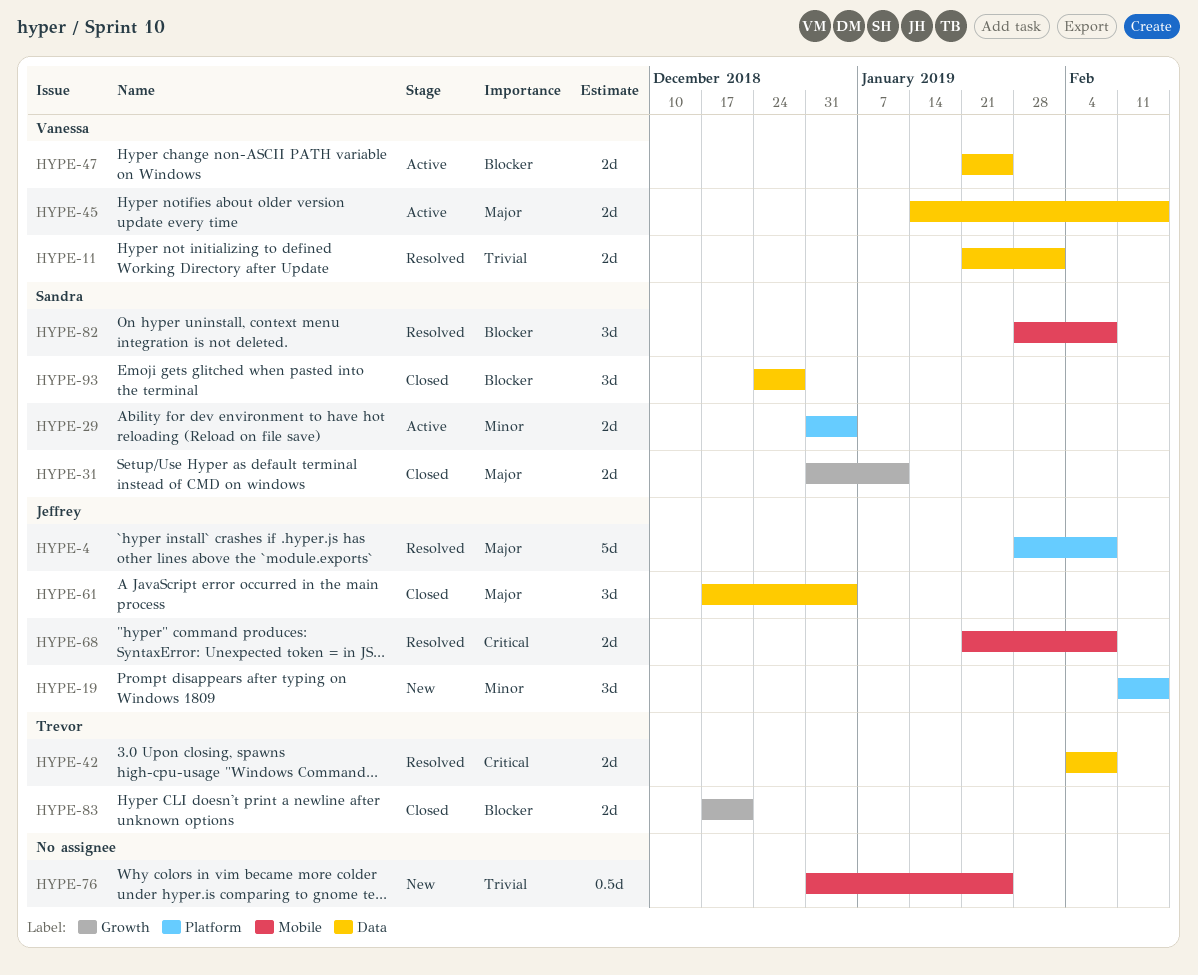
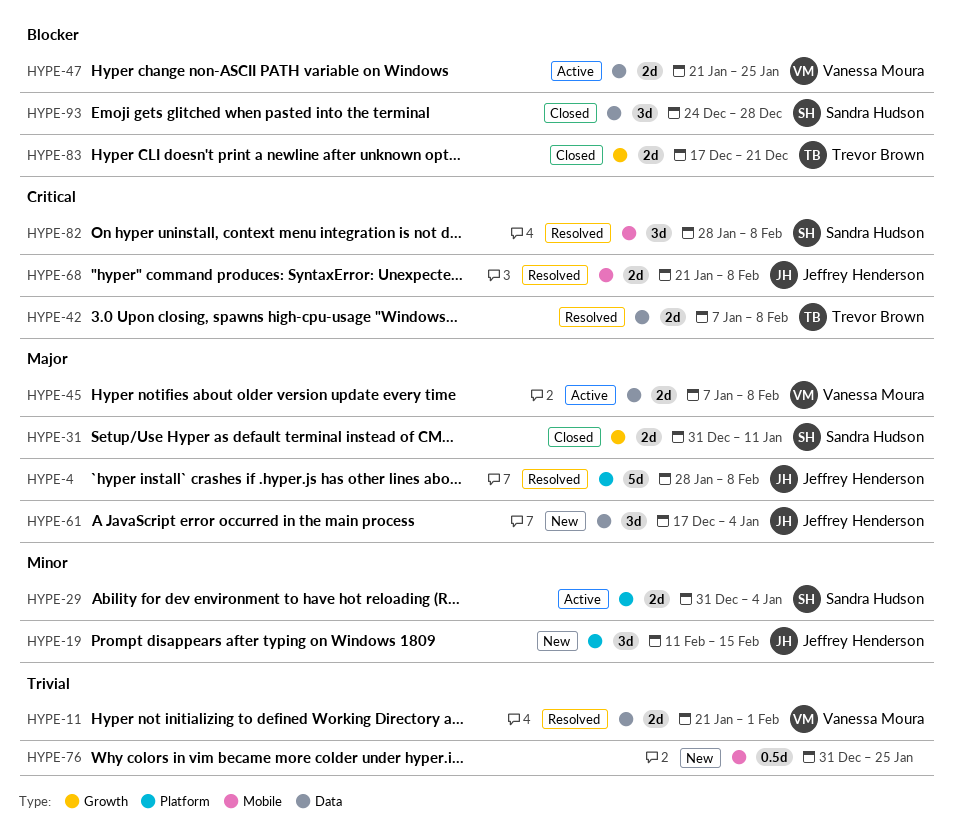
HYPE-42, start: Feb 4 -> Jan 7
HYPE-45, start: Jan 14 -> Jan 7
HYPE-45, due: Feb 15 -> Feb 8
HYPE-61, status: Closed -> New
HYPE-82, priority: Blocker -> Critical

